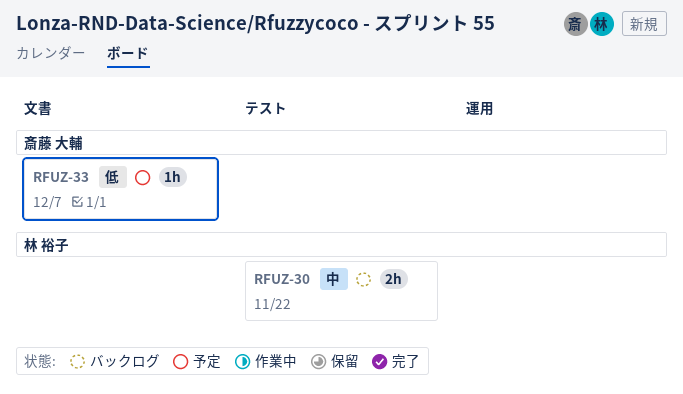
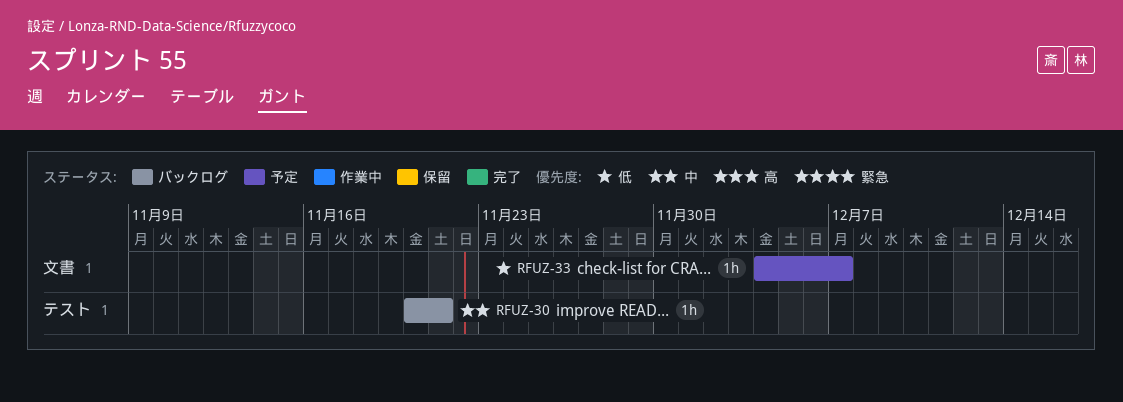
RFUZ-30, estimate: 2h -> 1h
RFUZ-30, due: Nov 22 -> Nov 21

